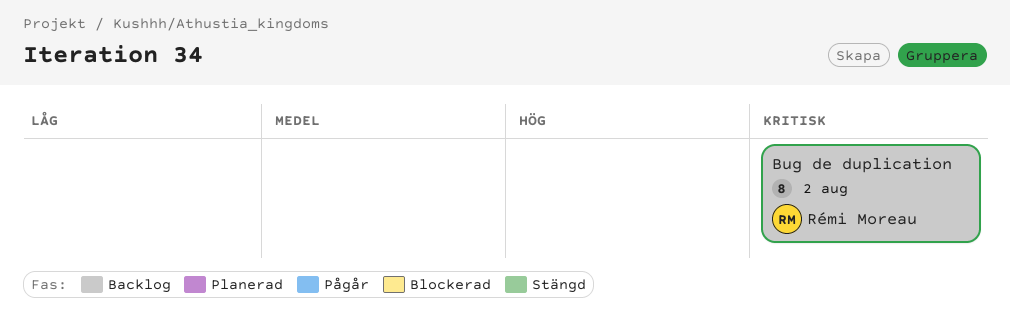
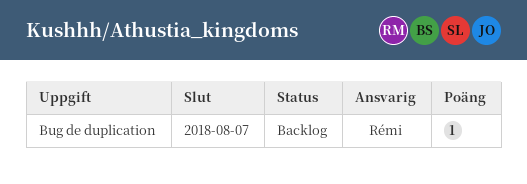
Bug de duplication, estimate: 8 -> 1
Bug de duplication, due: Aug 2 -> Aug 7

